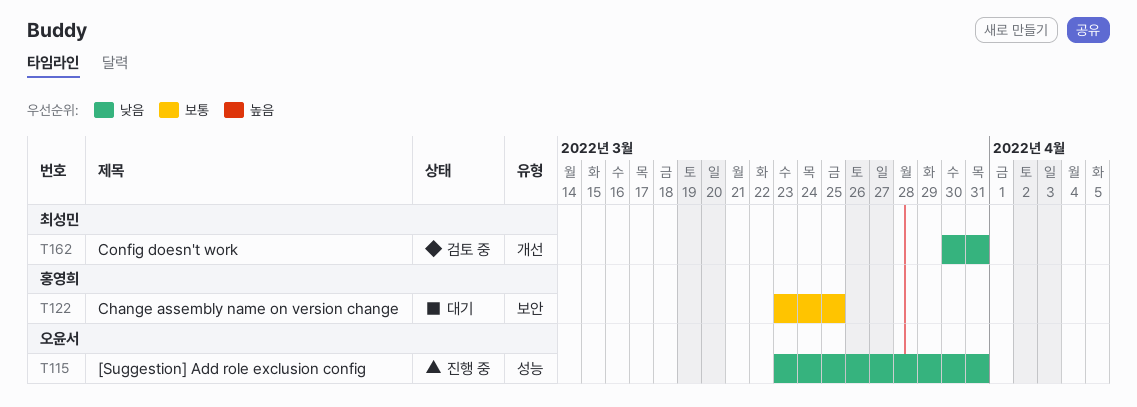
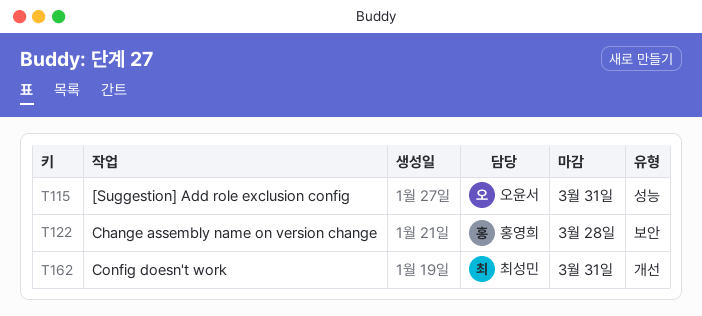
T122, due: Mar 25 -> Mar 28

